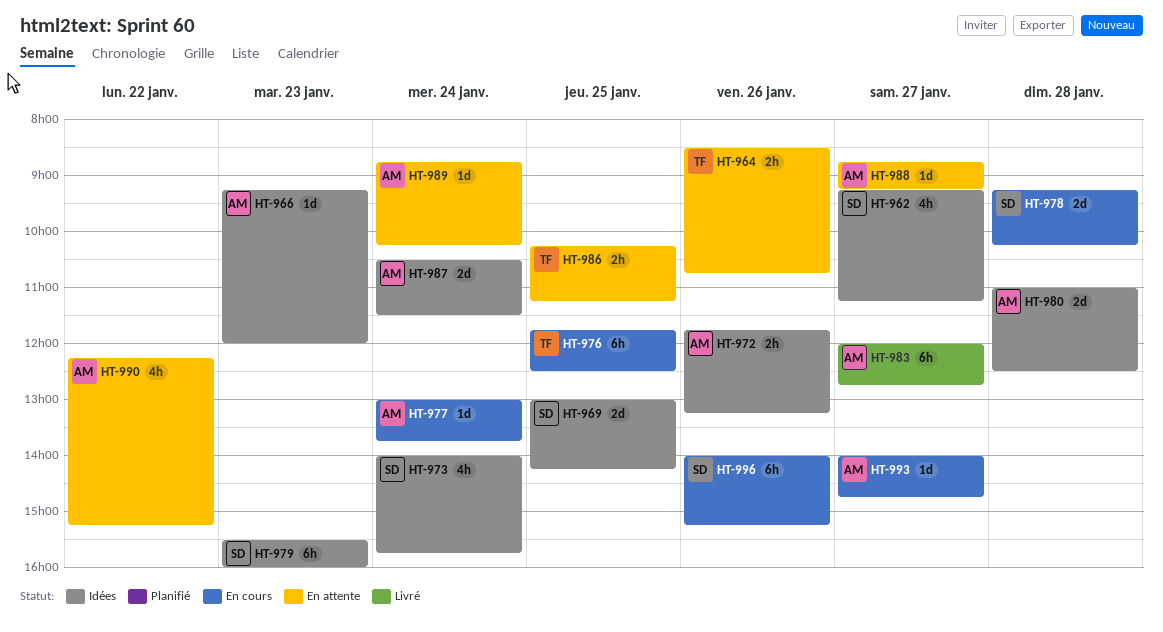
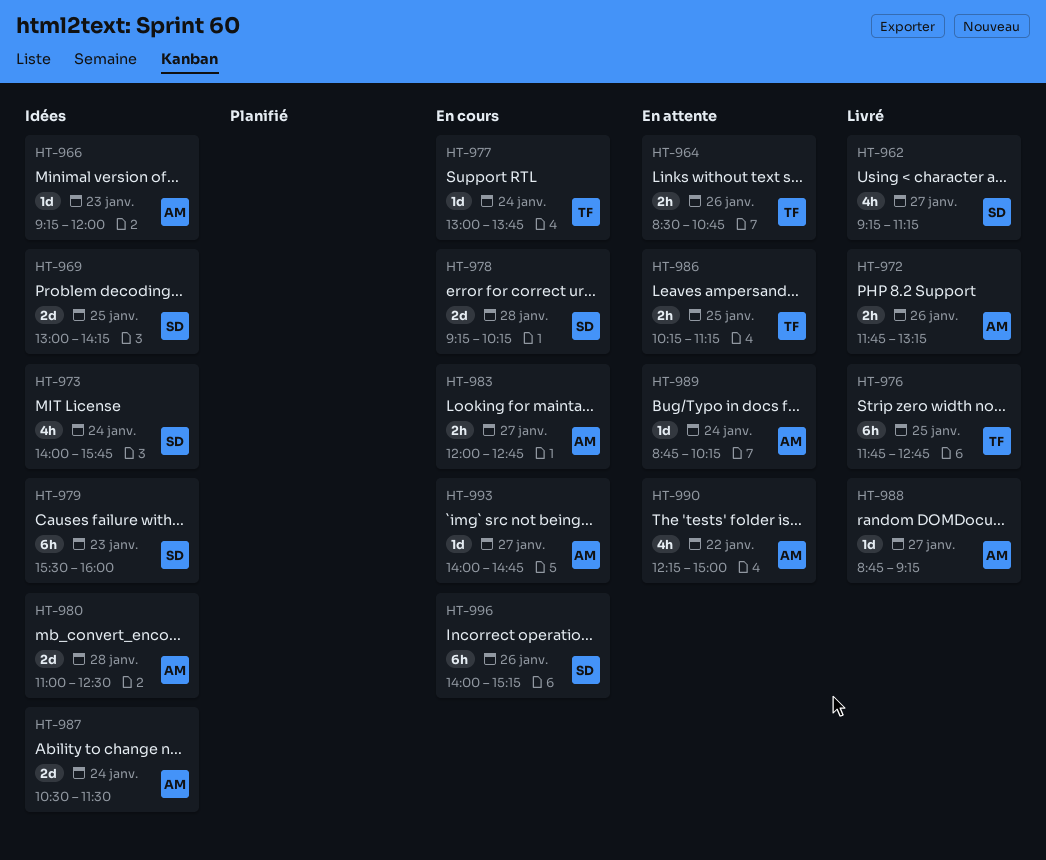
HT-962, status: Idées -> Livré
HT-972, status: Idées -> Livré
HT-976, status: En cours -> Livré
HT-976, ends: 12:30 -> 12:45
HT-977, owner: AM -> TF
HT-983, status: Livré -> En cours
HT-983, estimate: 6h -> 2h
HT-988, status: En attente -> Livré
HT-990, ends: 15:15 -> 15:00

